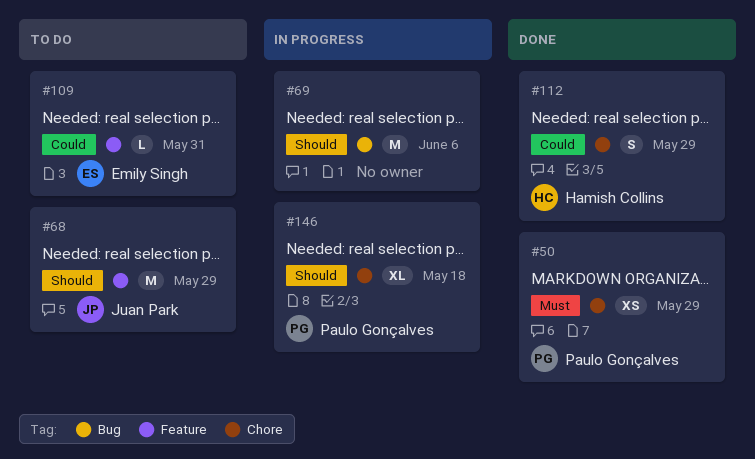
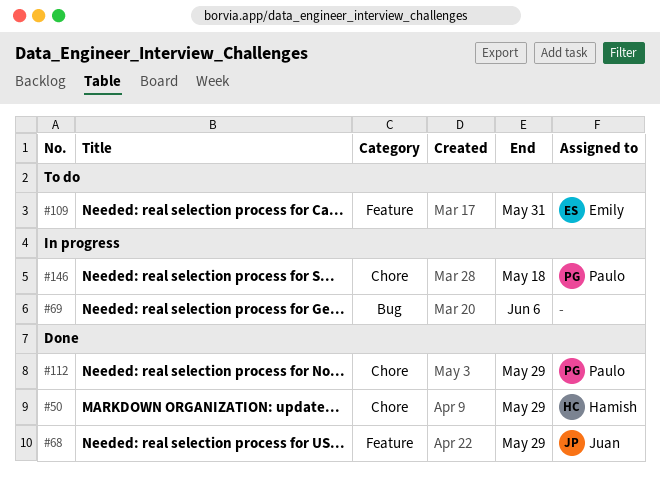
#50, owner: Paulo Gonçalves -> Hamish Collins
#68, status: To do -> Done
#112, owner: Hamish Collins -> Paulo Gonçalves

